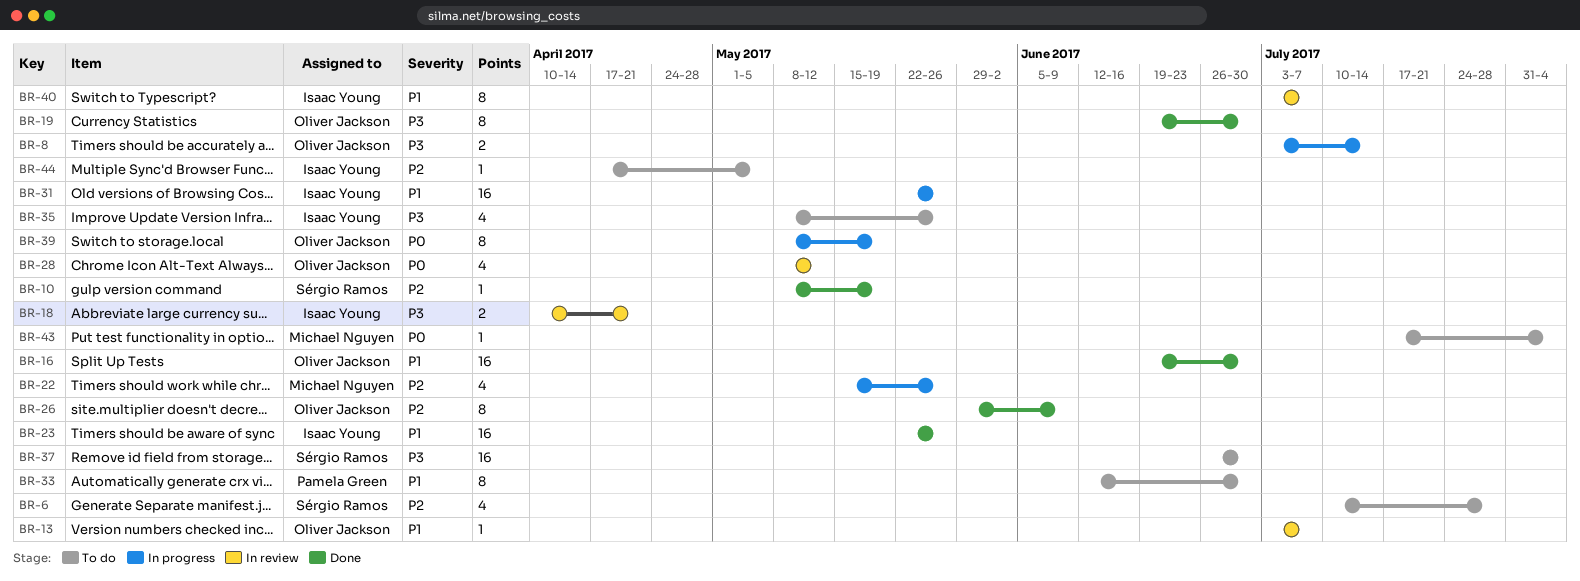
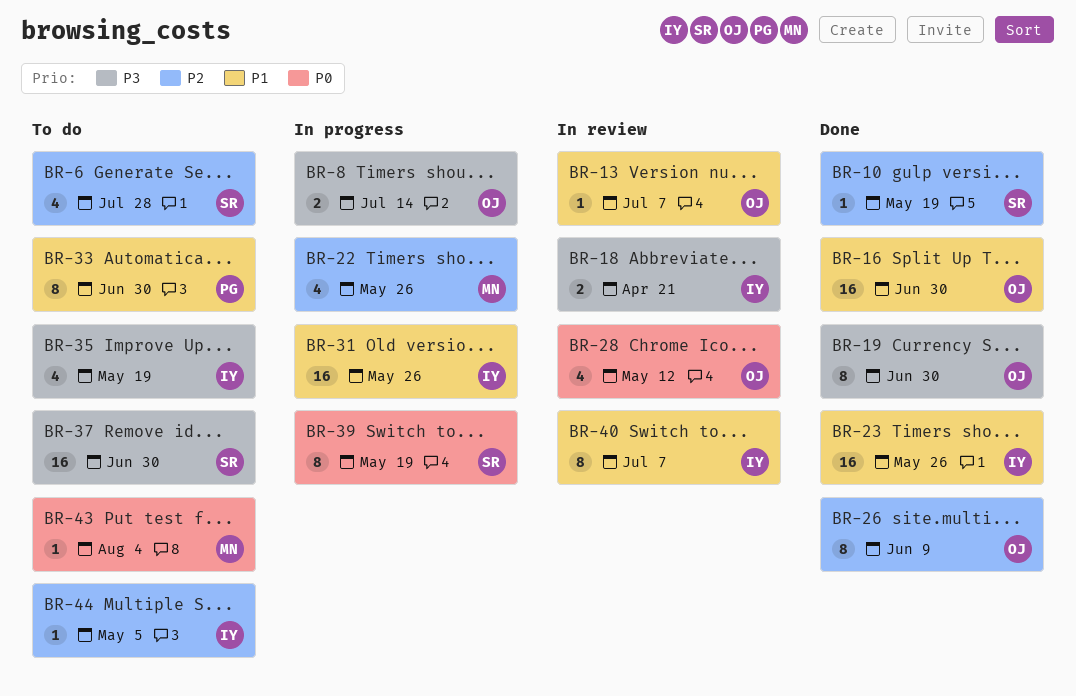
BR-35, due: May 26 -> May 19
BR-39, owner: Oliver Jackson -> Sérgio Ramos

